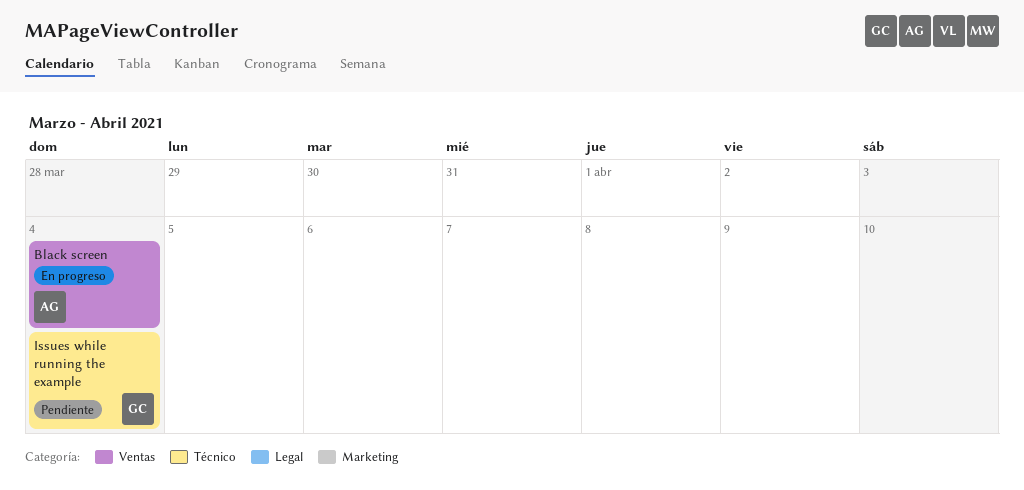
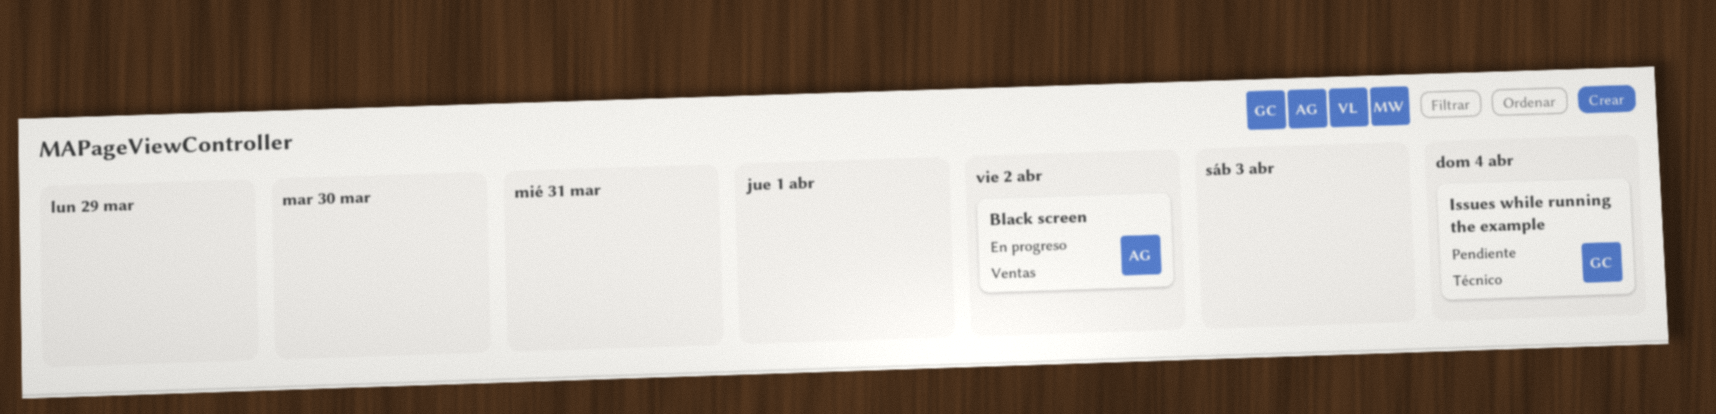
Black screen, due: Apr 4 -> Apr 2

